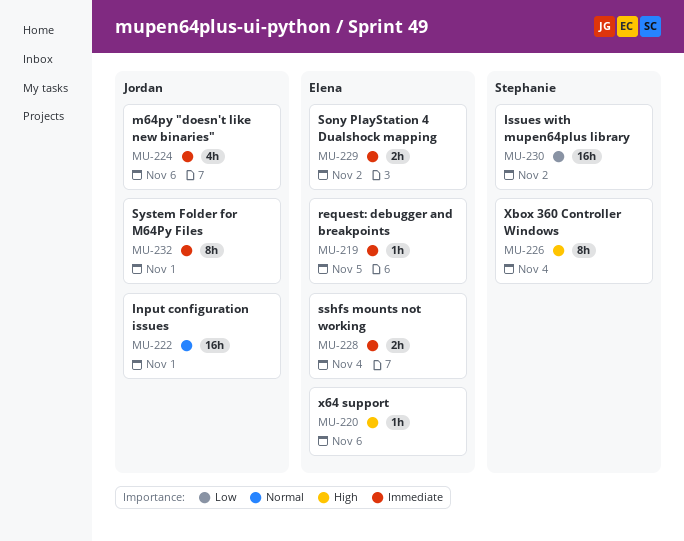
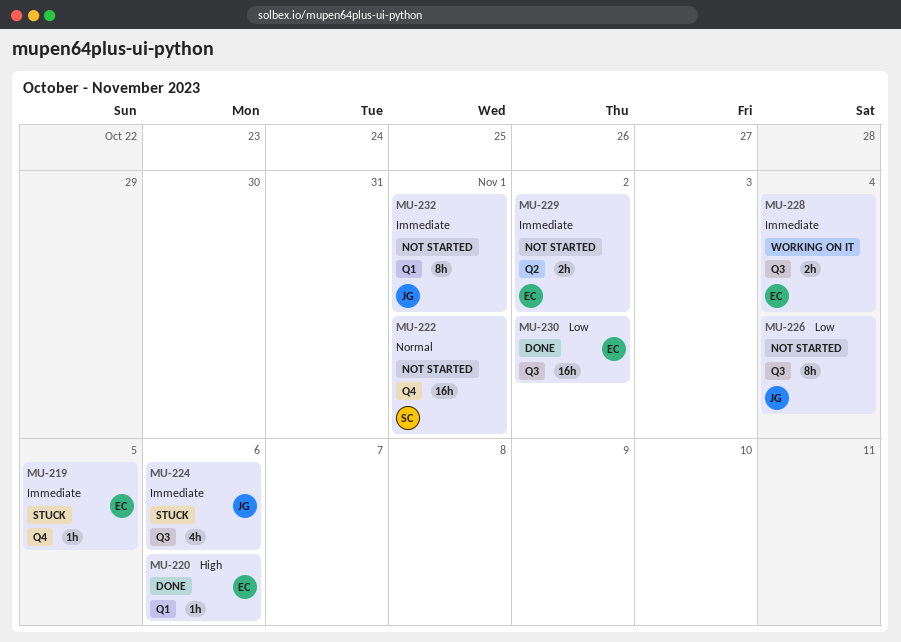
MU-222, owner: Jordan -> Stephanie
MU-226, owner: Stephanie -> Jordan
MU-226, priority: High -> Low
MU-230, owner: Stephanie -> Elena

